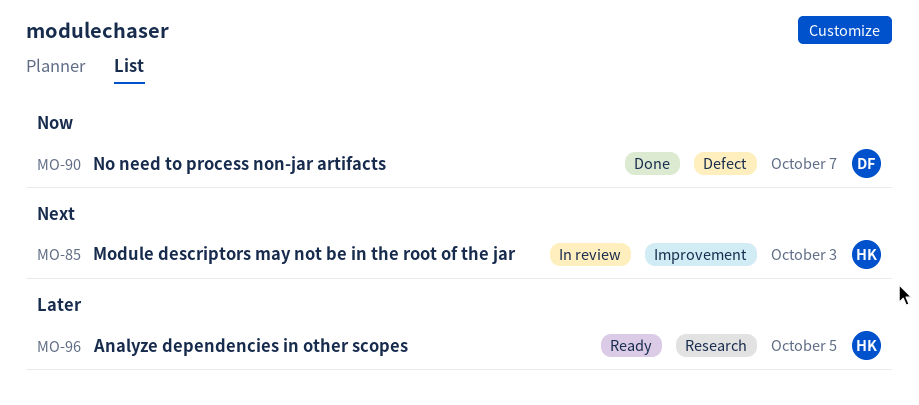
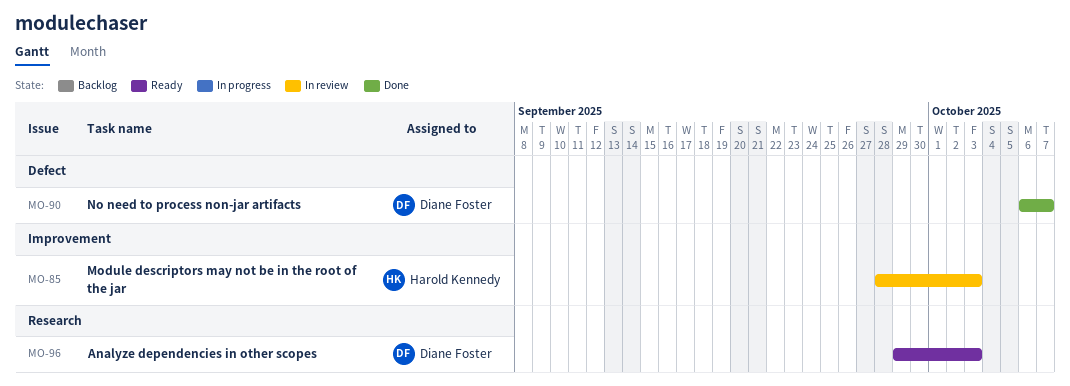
MO-96, owner: Harold Kennedy -> Diane Foster
MO-96, due: Oct 5 -> Oct 3

